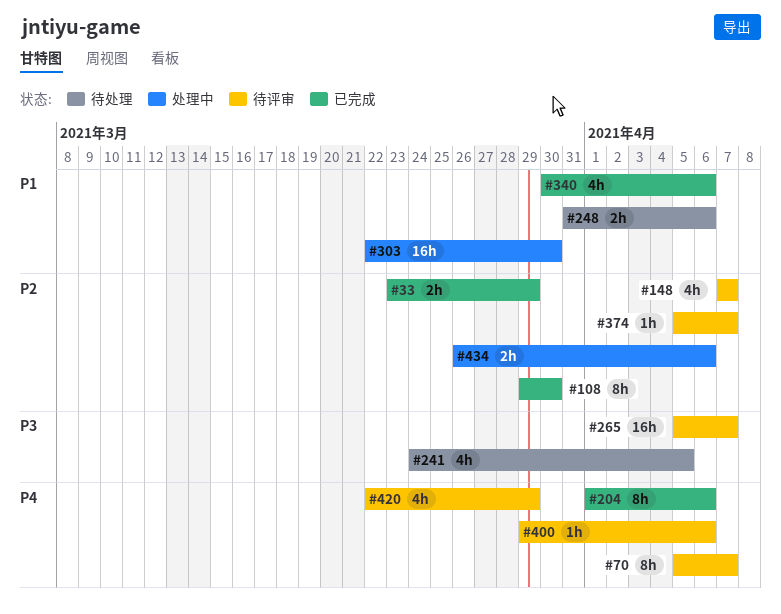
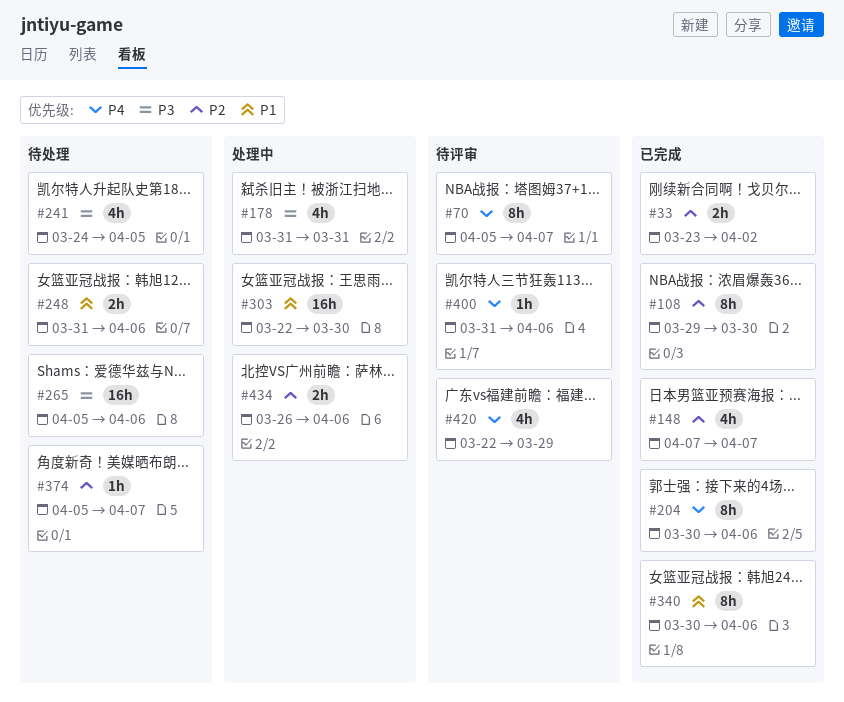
#33, due: Mar 29 -> Apr 2
#148, status: 待评审 -> 已完成
#178: none -> present
#204, start: Apr 1 -> Mar 30
#265, status: 待评审 -> 待处理
#265, due: Apr 7 -> Apr 6
#340, estimate: 4h -> 8h
#374, status: 待评审 -> 待处理
#400, start: Mar 29 -> Mar 31

